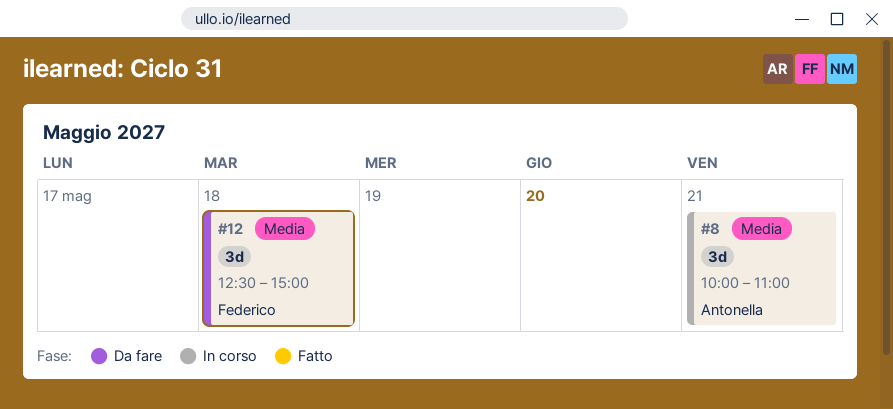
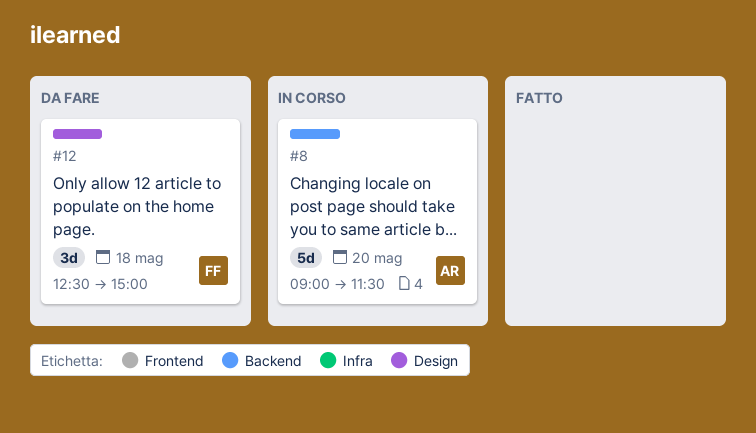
#8, estimate: 3d -> 5d
#8, day: May 21 -> May 20
#8, begins: 10:00 -> 09:00
#8, ends: 11:00 -> 11:30

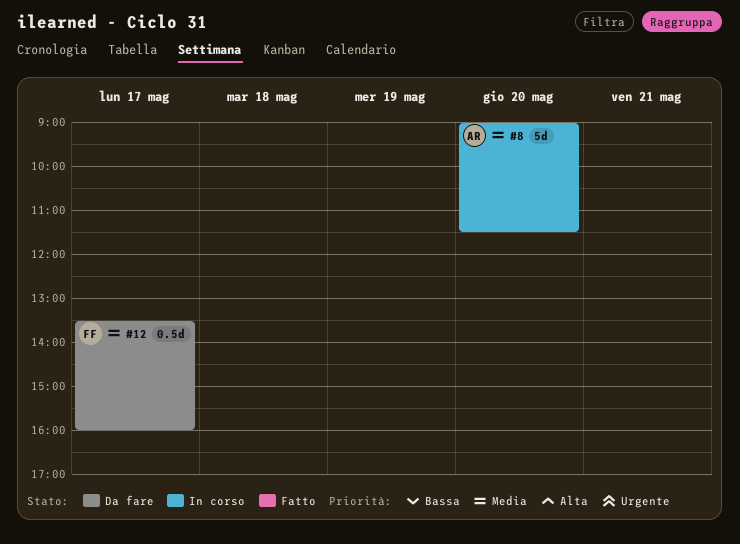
#12, estimate: 3d -> 0.5d
#12, day: May 18 -> May 17
#12, begins: 12:30 -> 13:30
#12, ends: 15:00 -> 16:00

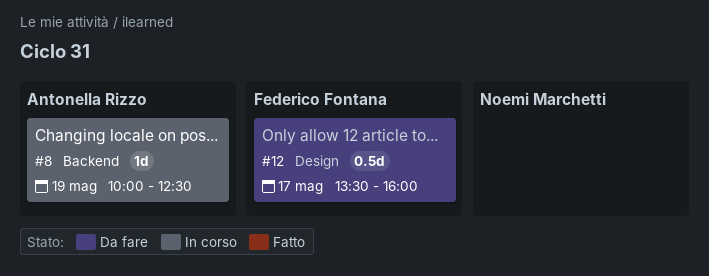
#8, estimate: 5d -> 1d
#8, day: May 20 -> May 19
#8, begins: 09:00 -> 10:00
#8, ends: 11:30 -> 12:30

